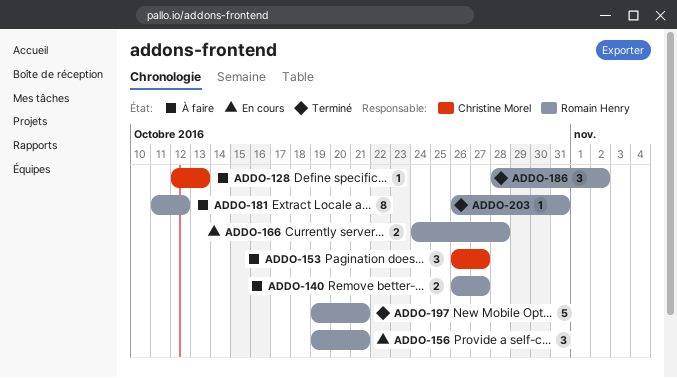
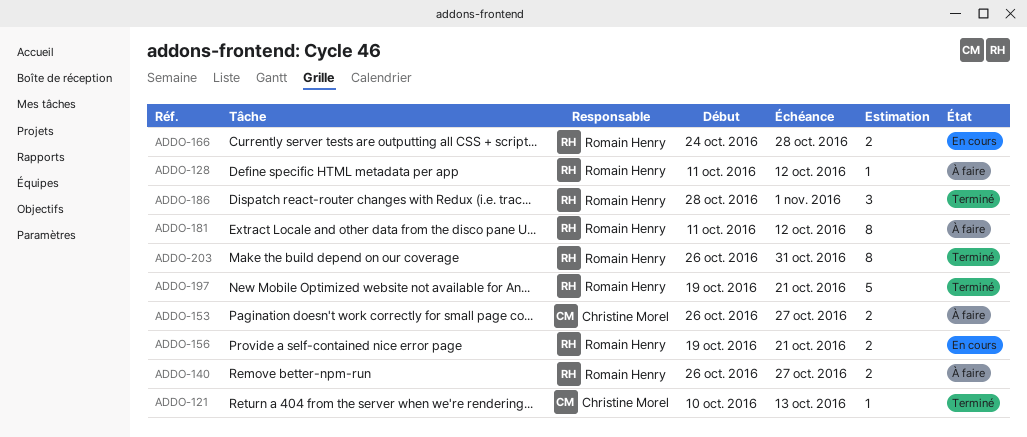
ADDO-121: none -> present
ADDO-128, owner: Christine Morel -> Romain Henry
ADDO-128, start: Oct 12 -> Oct 11
ADDO-128, due: Oct 13 -> Oct 12
ADDO-153, estimate: 3 -> 2
ADDO-156, estimate: 3 -> 2
ADDO-186, due: Nov 2 -> Nov 1
ADDO-203, estimate: 1 -> 8

